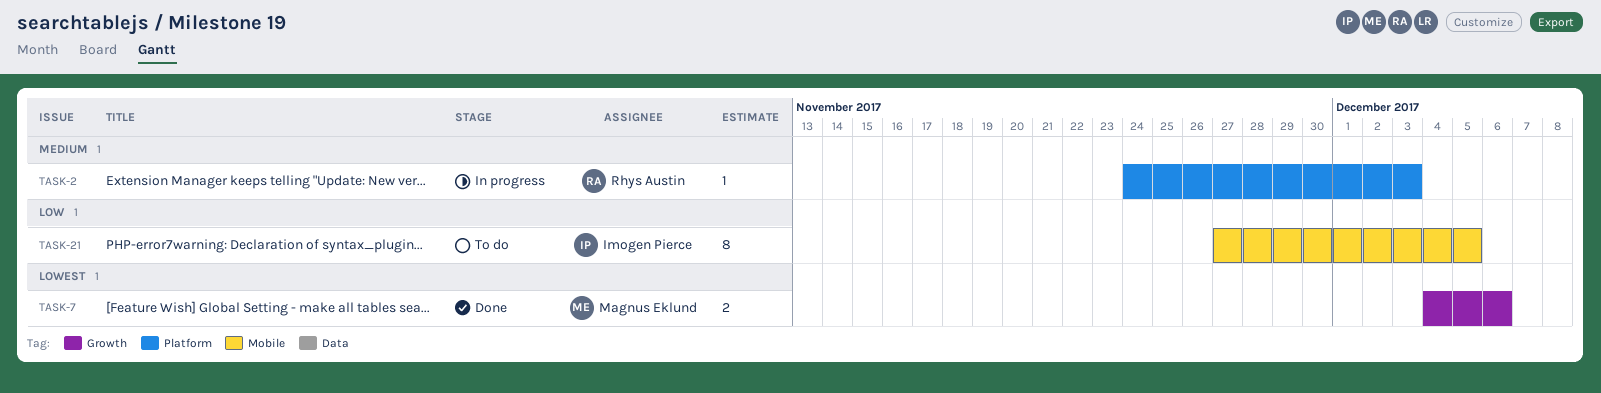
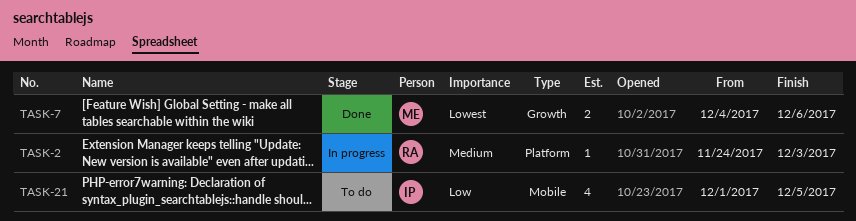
TASK-21, estimate: 8 -> 4
TASK-21, start: Nov 27 -> Dec 1

